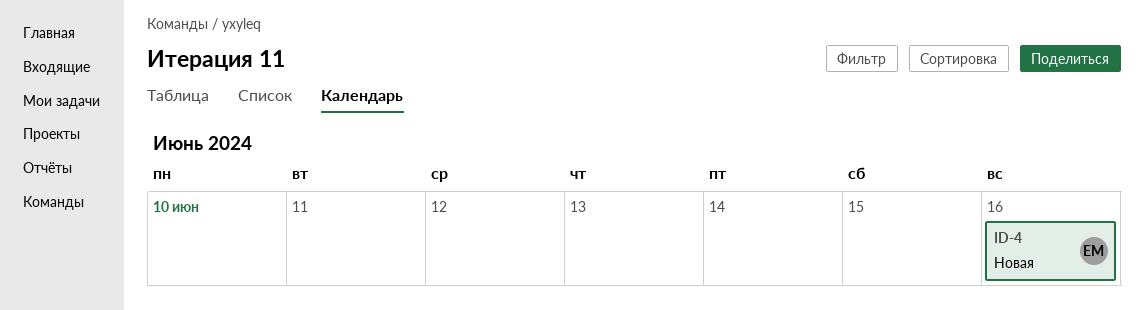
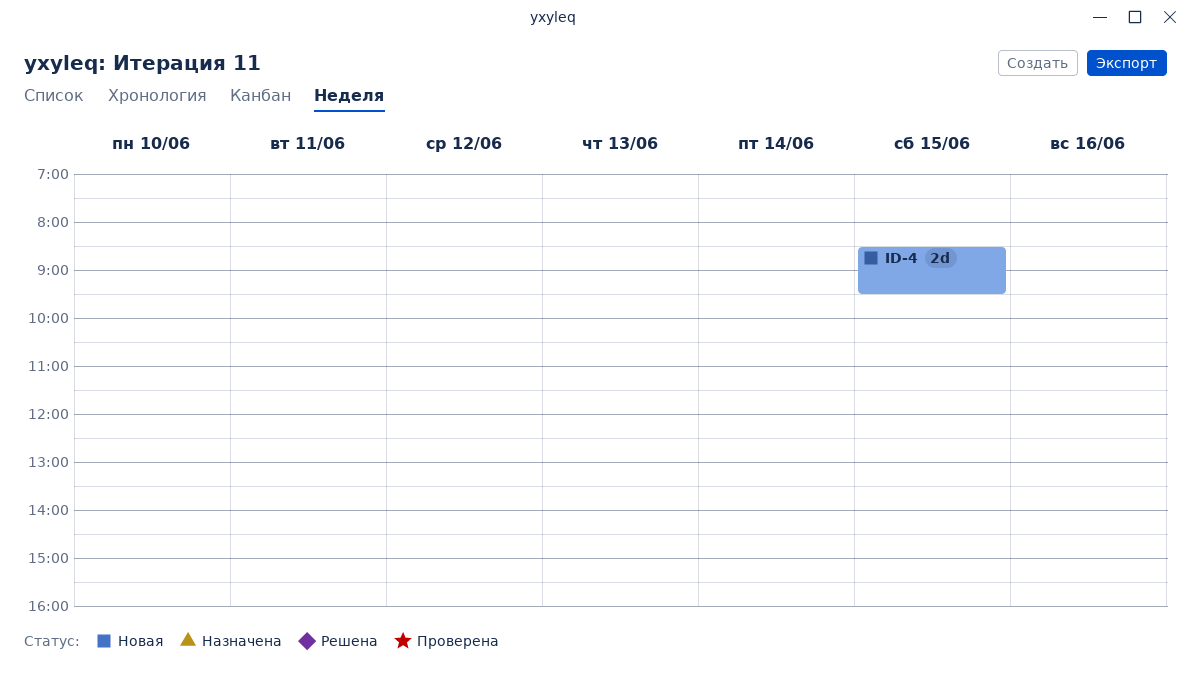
ID-4, day: Jun 16 -> Jun 15

